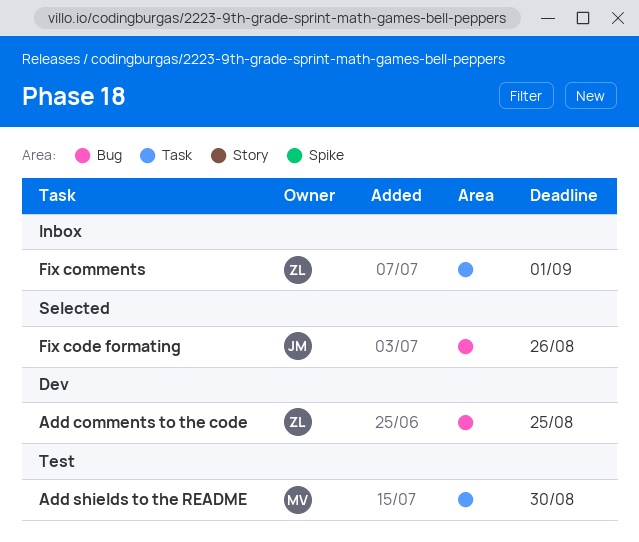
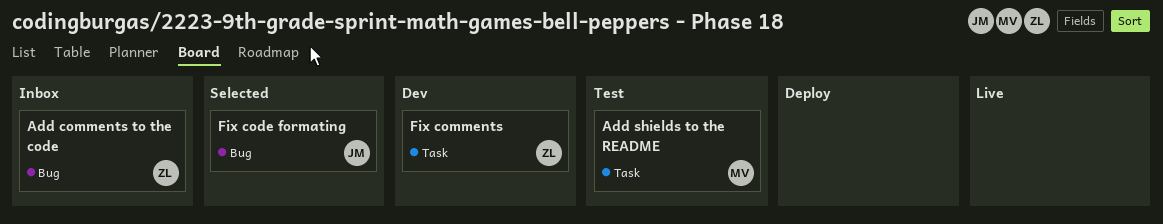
Add comments to the code, status: Dev -> Inbox
Fix comments, status: Inbox -> Dev

